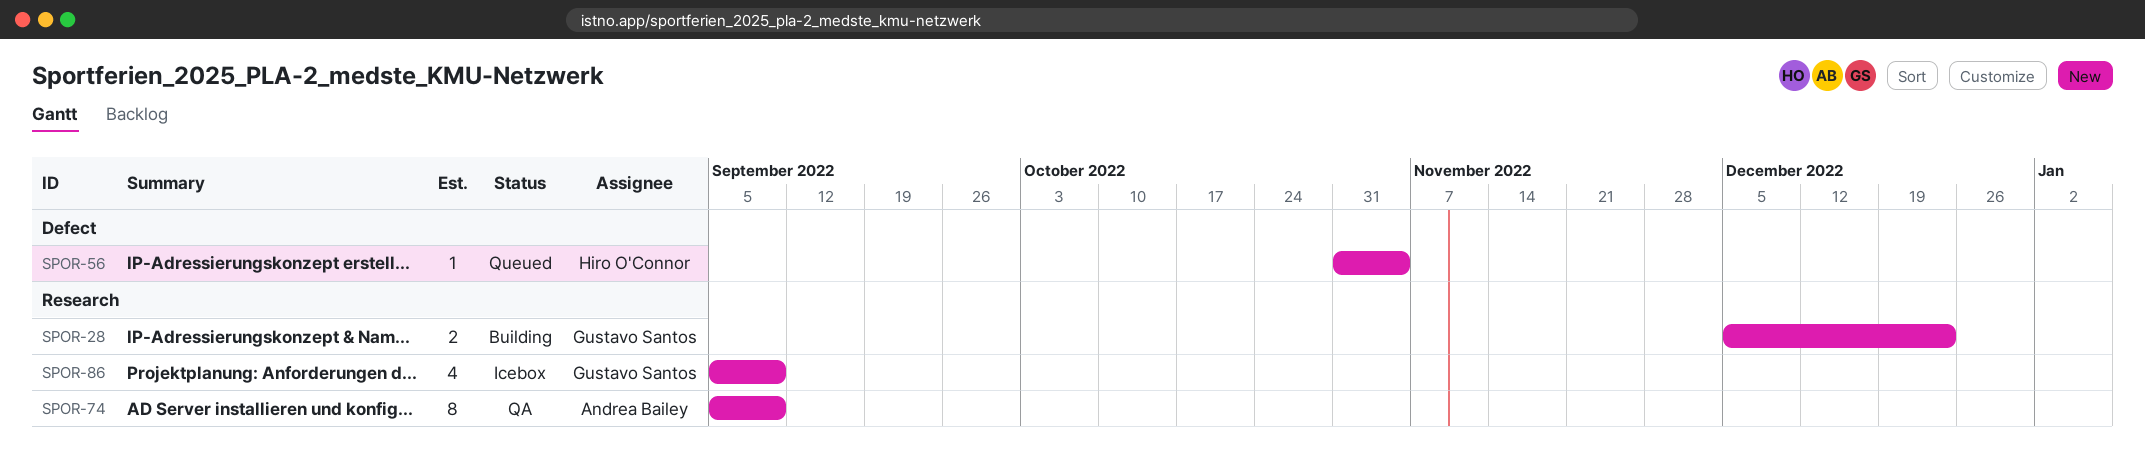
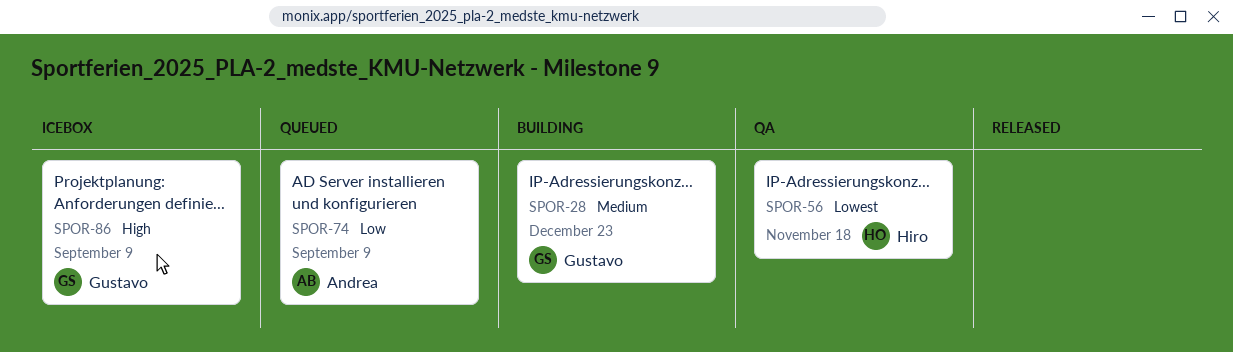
SPOR-56, status: Queued -> QA
SPOR-56, due: Nov 4 -> Nov 18
SPOR-74, status: QA -> Queued

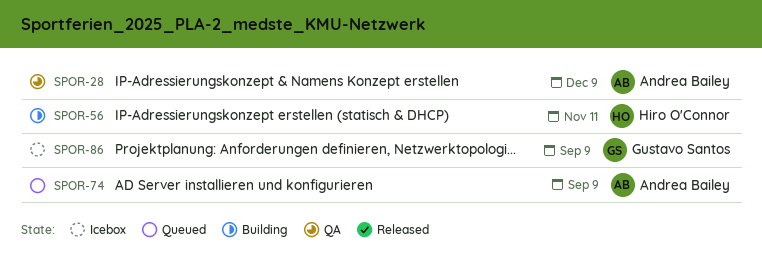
SPOR-28, status: Building -> QA
SPOR-28, owner: Gustavo Santos -> Andrea Bailey
SPOR-28, due: Dec 23 -> Dec 9
SPOR-56, status: QA -> Building
SPOR-56, due: Nov 18 -> Nov 11

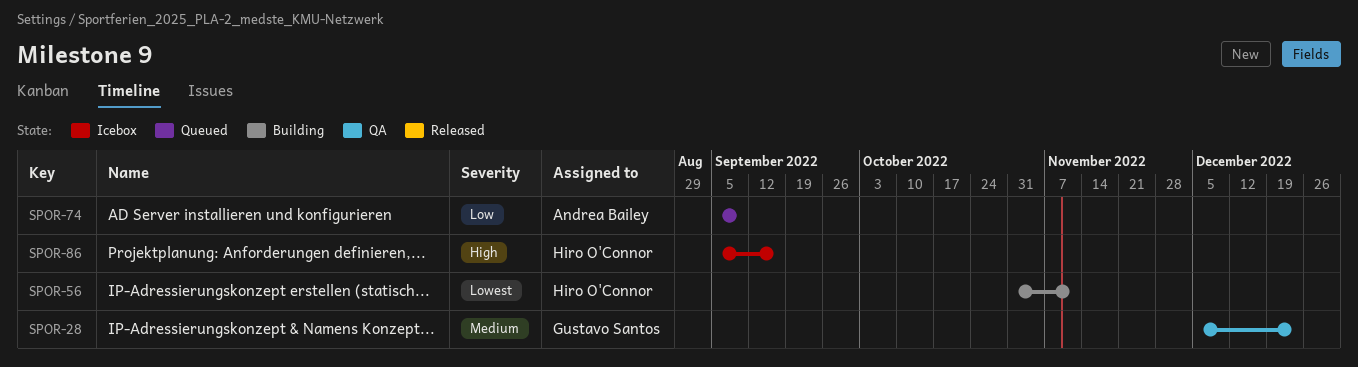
SPOR-28, owner: Andrea Bailey -> Gustavo Santos
SPOR-28, due: Dec 9 -> Dec 23
SPOR-86, owner: Gustavo Santos -> Hiro O'Connor
SPOR-86, due: Sep 9 -> Sep 16

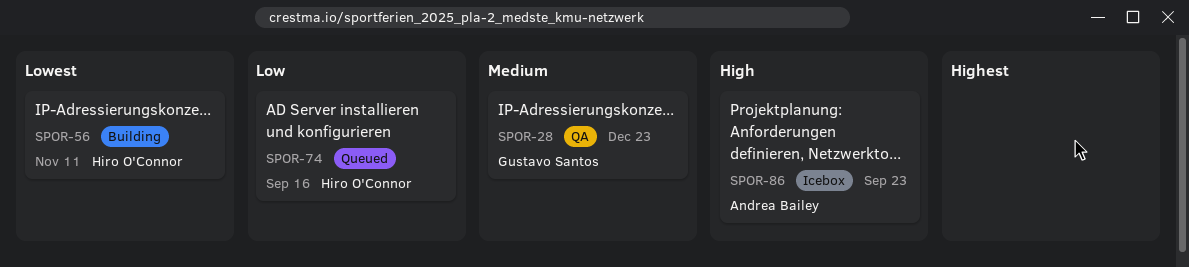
SPOR-74, owner: Andrea Bailey -> Hiro O'Connor
SPOR-74, due: Sep 9 -> Sep 16
SPOR-86, owner: Hiro O'Connor -> Andrea Bailey
SPOR-86, due: Sep 16 -> Sep 23

